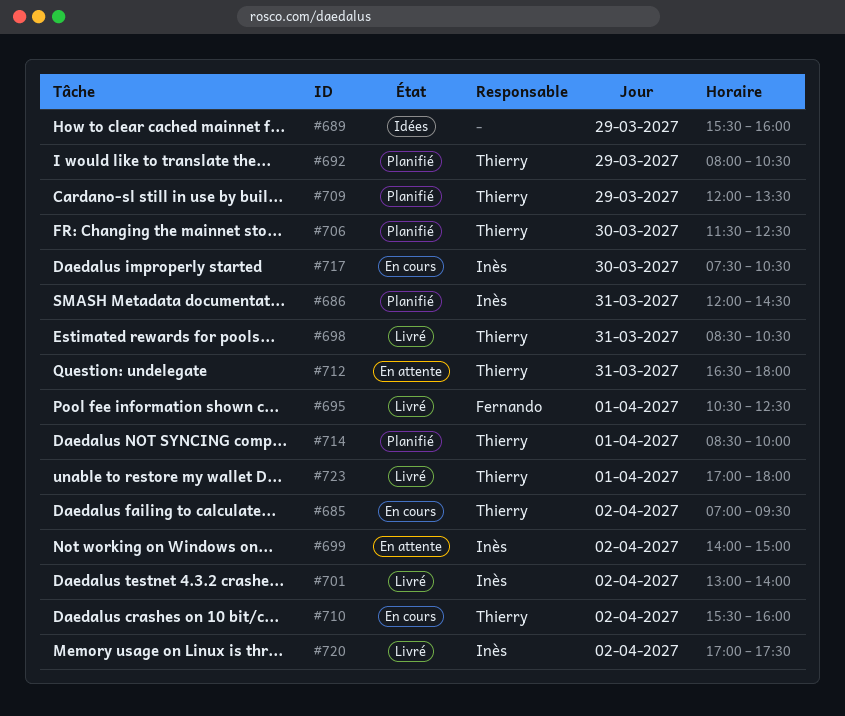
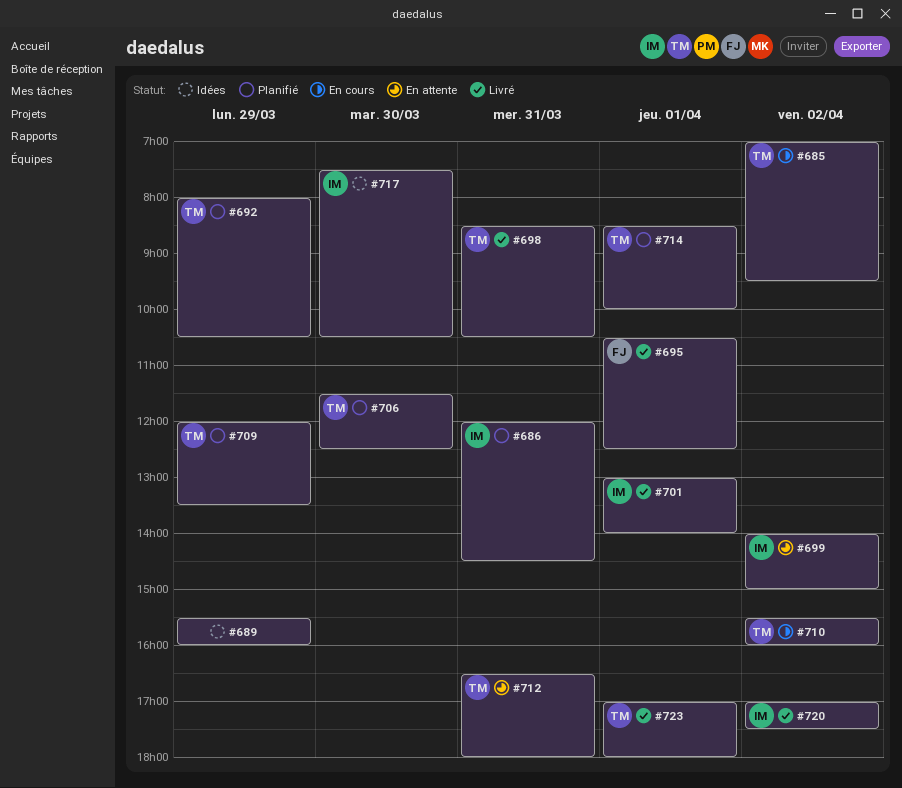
#701, day: Apr 2 -> Apr 1
#717, status: En cours -> Idées

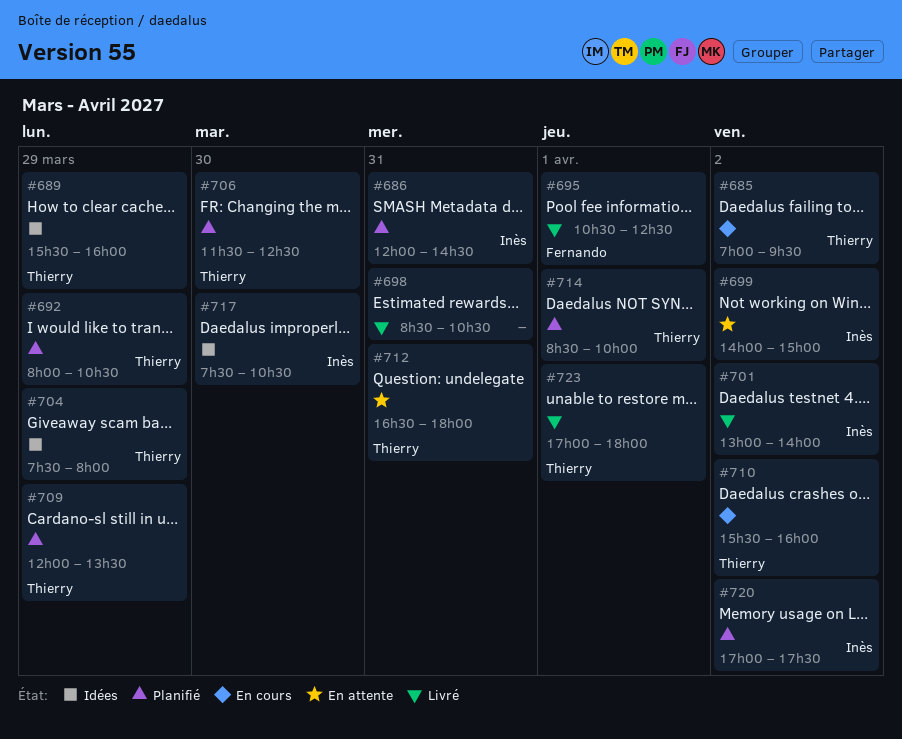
#689, owner: none -> Thierry
#698, owner: Thierry -> none
#701, day: Apr 1 -> Apr 2
#704: none -> present
#720, status: Livré -> Planifié

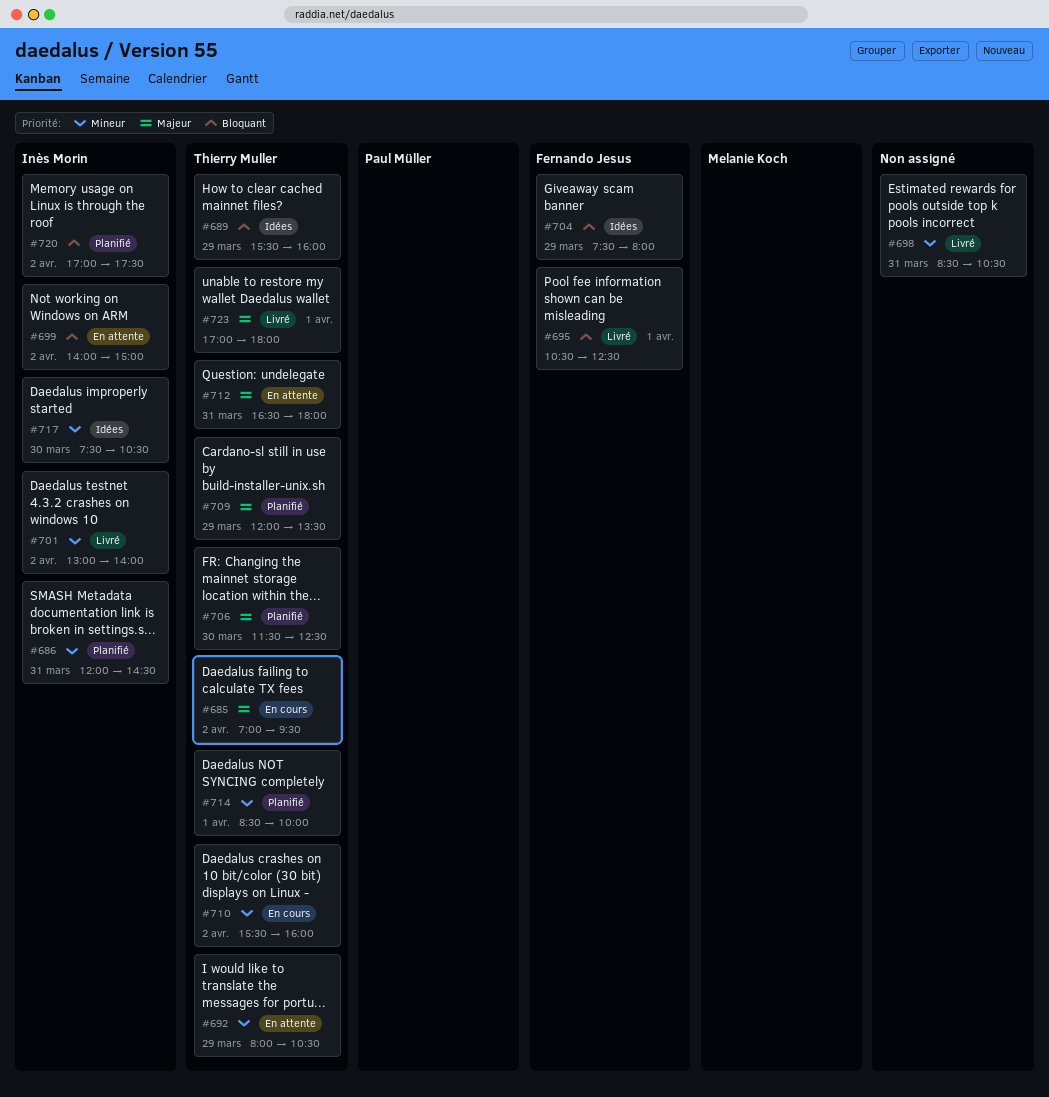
#692, status: Planifié -> En attente
#704, owner: Thierry Muller -> Fernando Jesus

